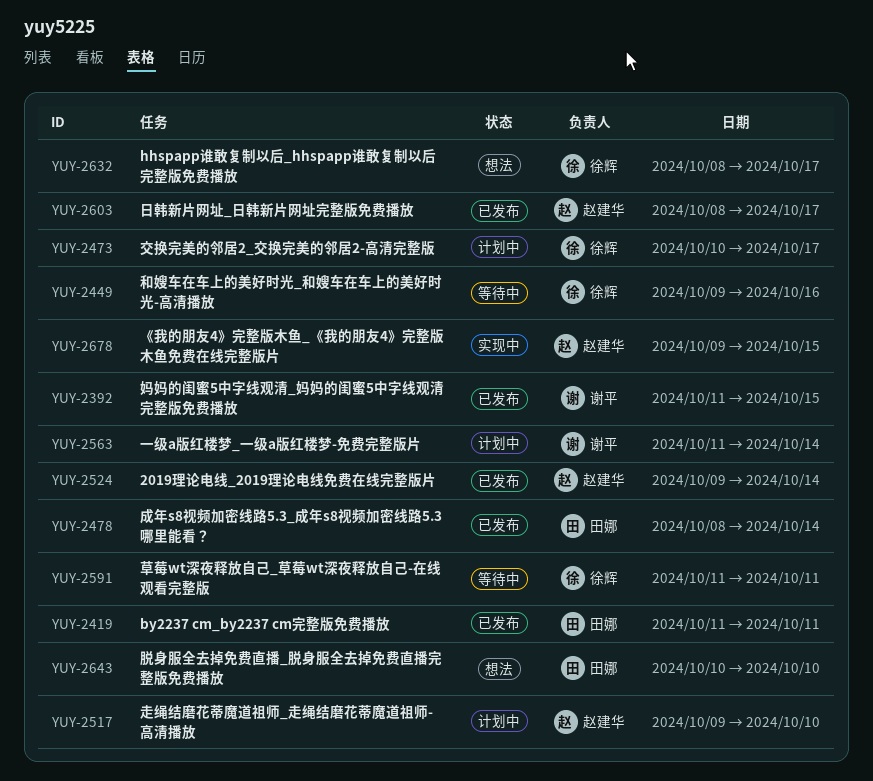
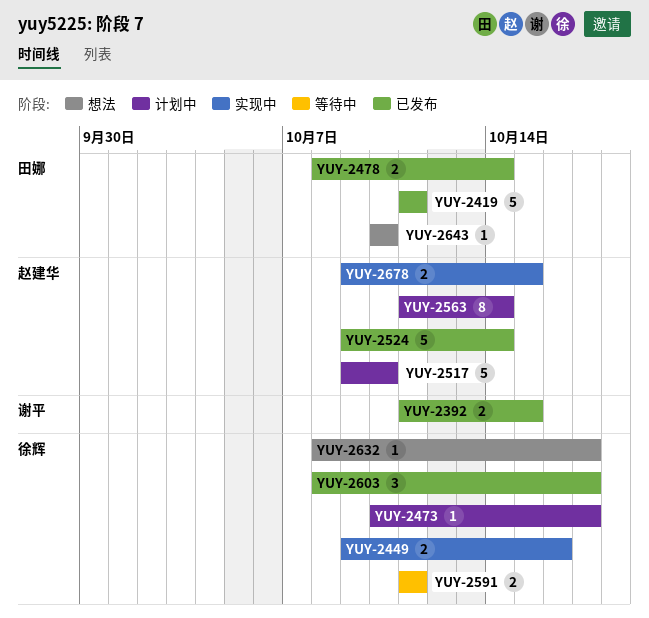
YUY-2449, status: 等待中 -> 实现中
YUY-2563, owner: 谢平 -> 赵建华
YUY-2603, owner: 赵建华 -> 徐辉

